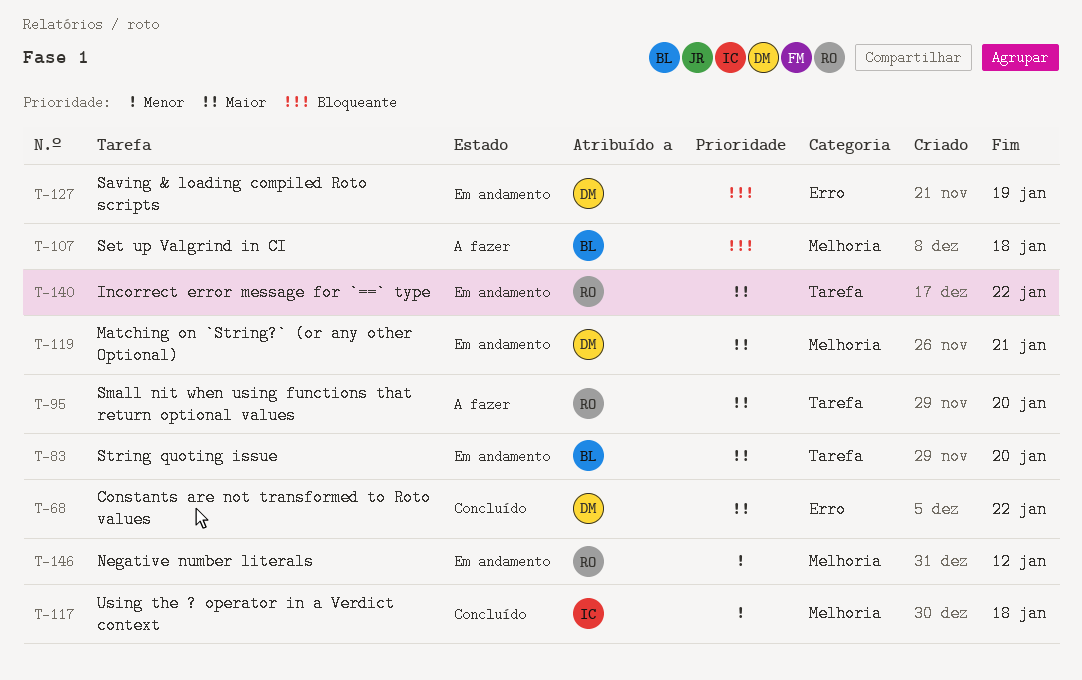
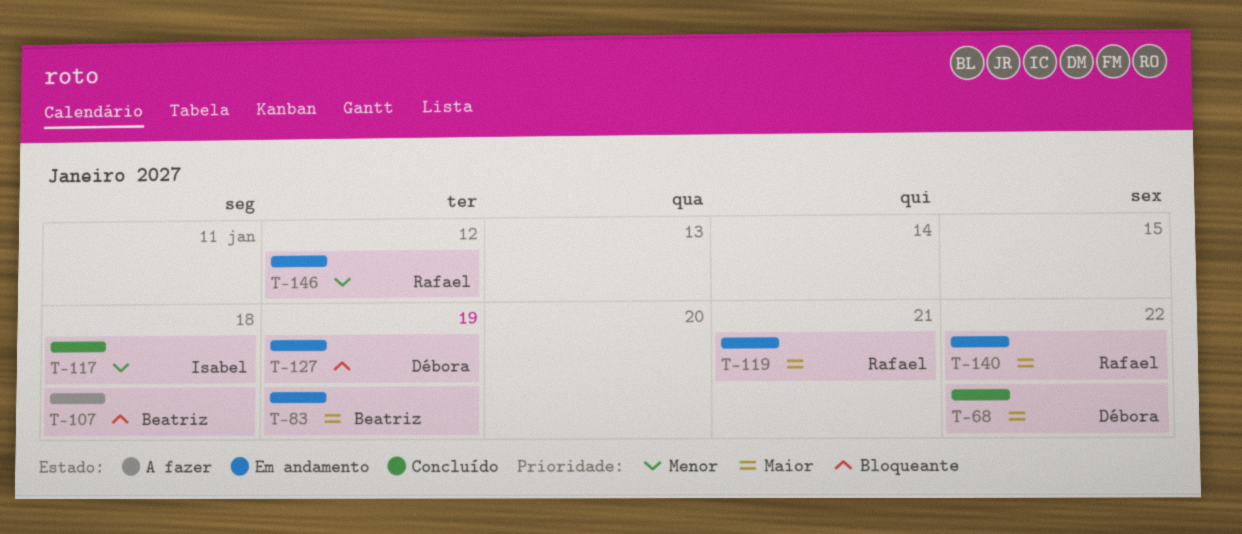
T-83, due: Jan 20 -> Jan 19
T-95: present -> none
T-119, owner: Débora -> Rafael

